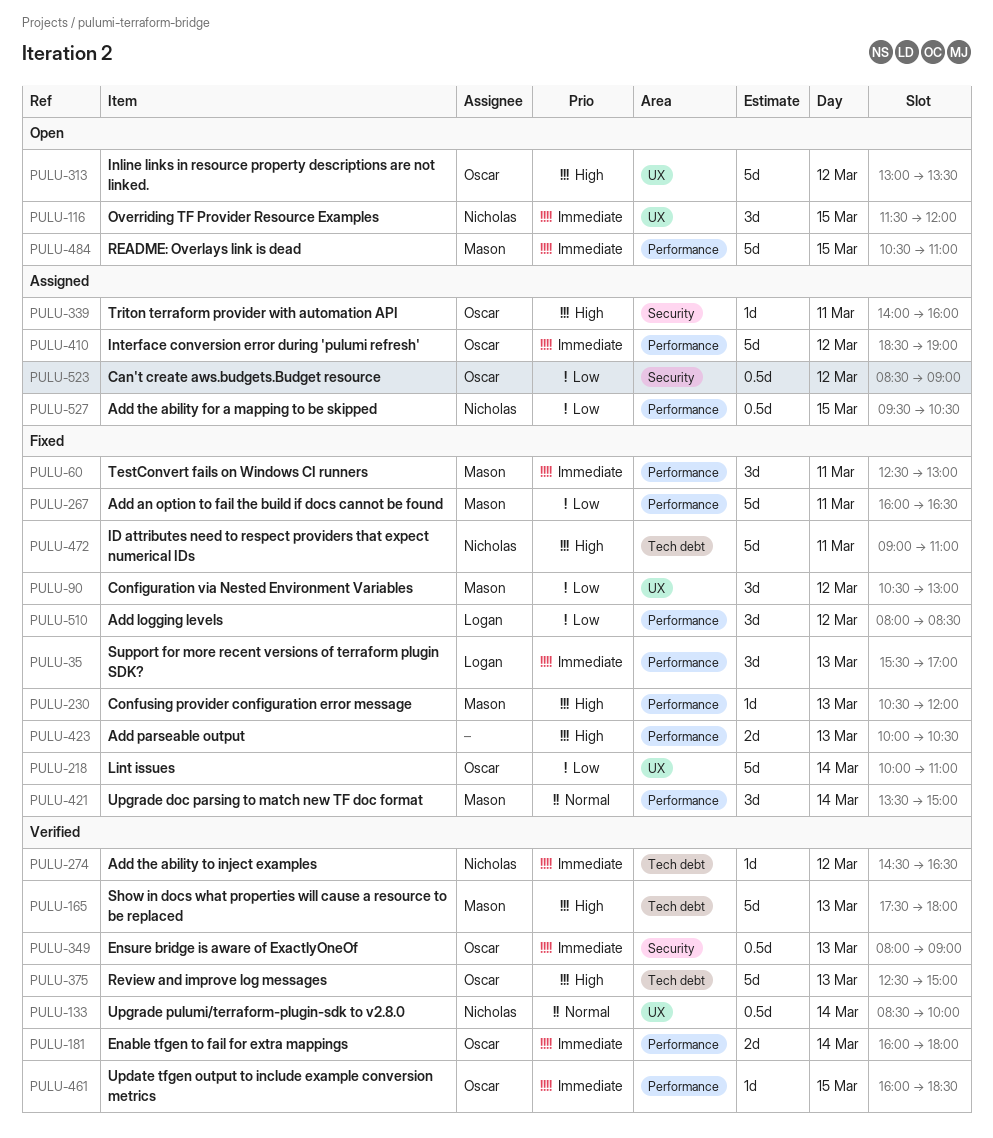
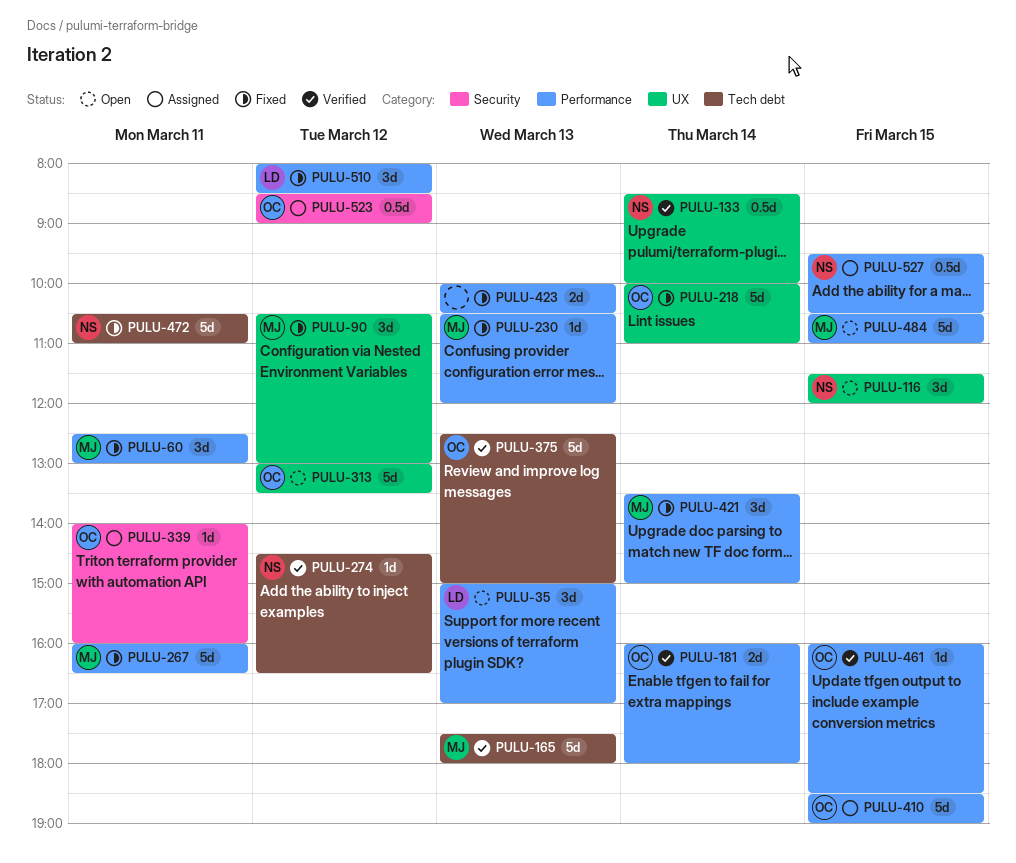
PULU-35, status: Fixed -> Open
PULU-35, begins: 15:30 -> 15:00
PULU-349: present -> none
PULU-410, day: Mar 12 -> Mar 15
PULU-472, begins: 09:00 -> 10:30

